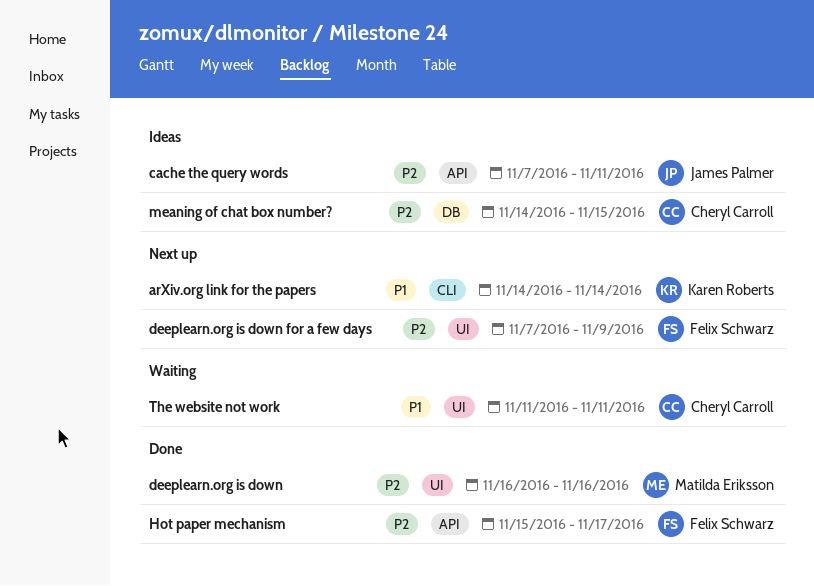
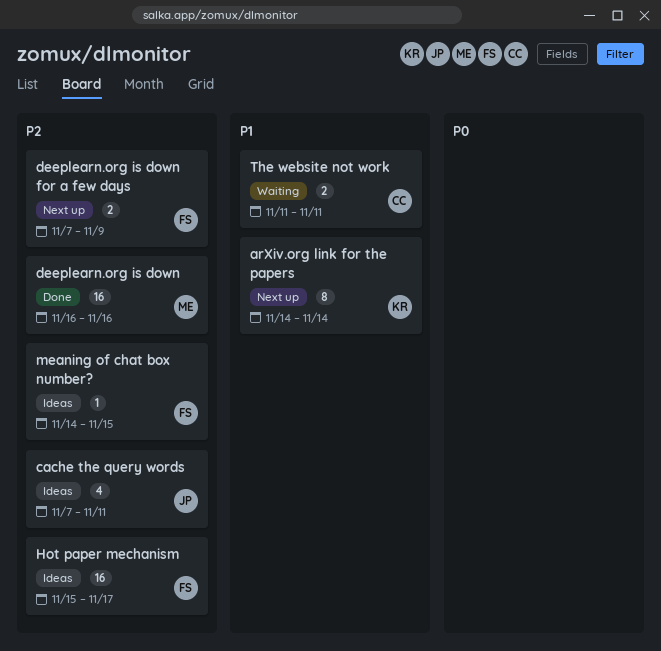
Hot paper mechanism, status: Done -> Ideas
meaning of chat box number?, owner: Cheryl Carroll -> Felix Schwarz

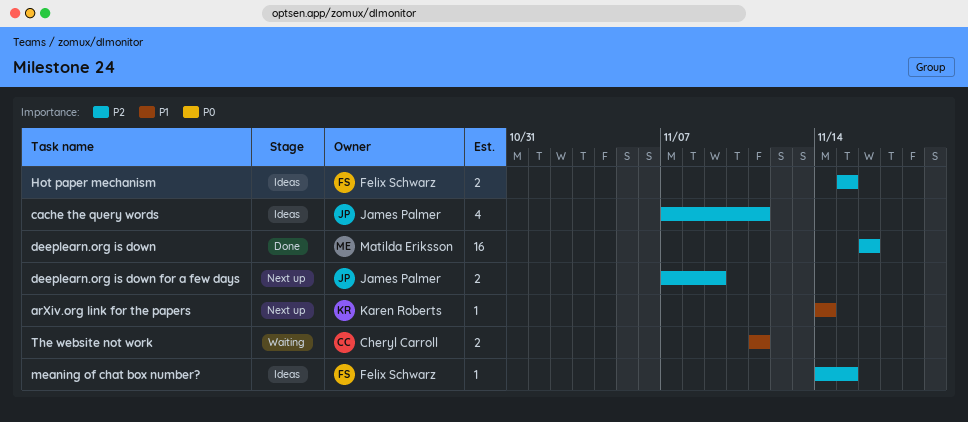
arXiv.org link for the papers, estimate: 8 -> 1
deeplearn.org is down for a few days, owner: Felix Schwarz -> James Palmer
Hot paper mechanism, estimate: 16 -> 2
Hot paper mechanism, due: Nov 17 -> Nov 15

